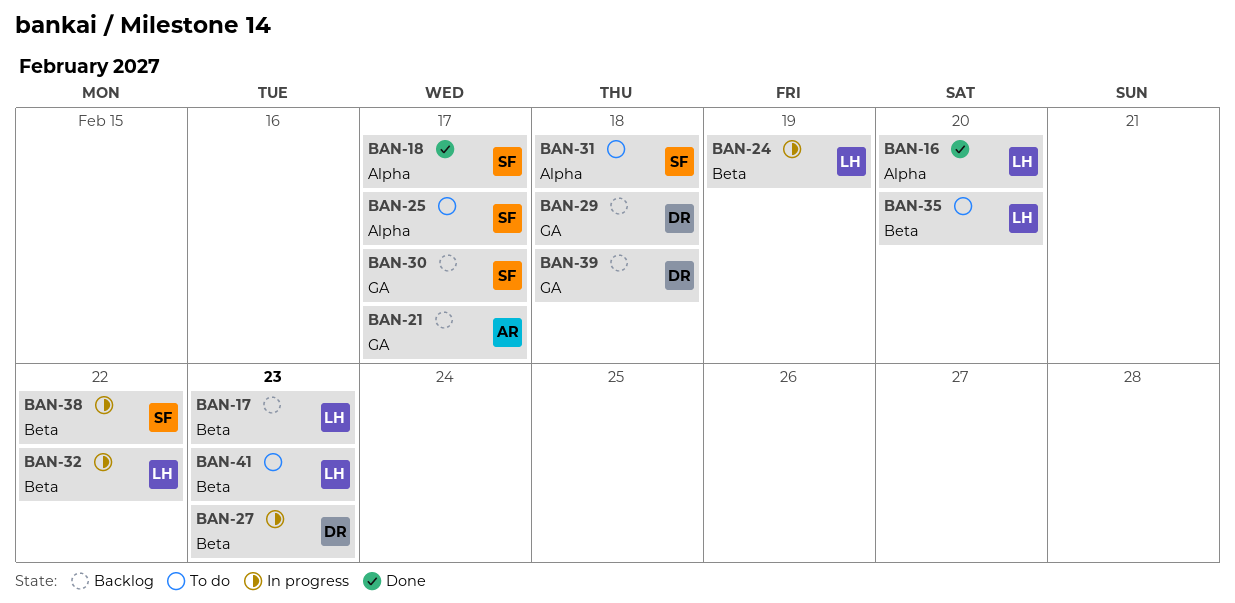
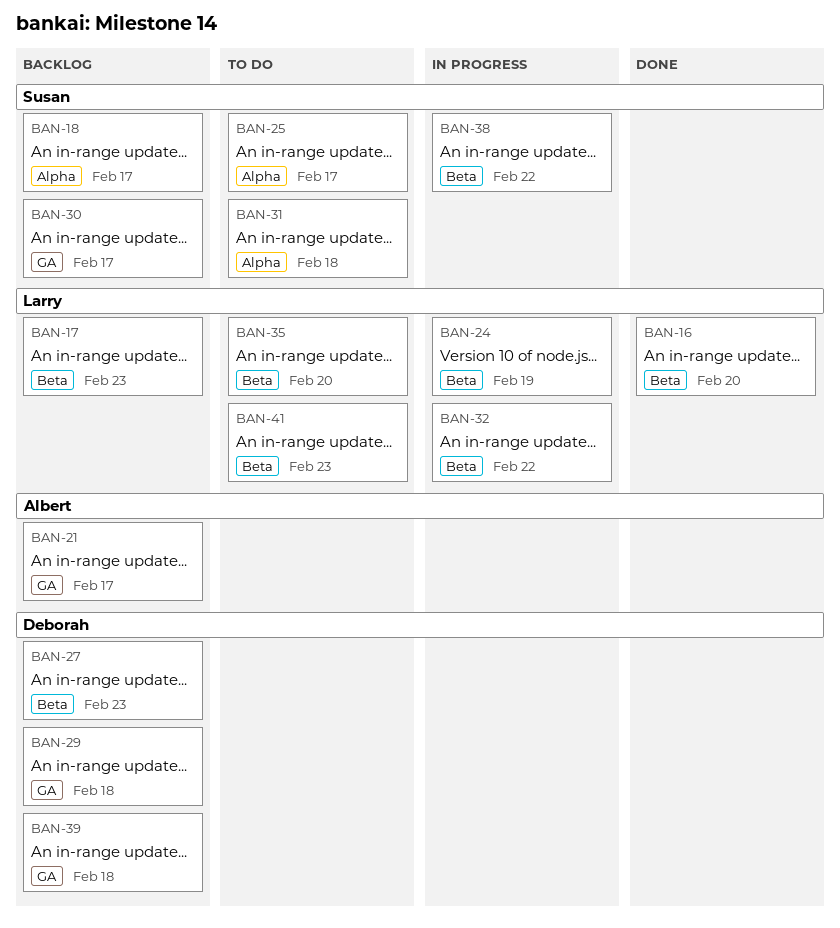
BAN-16, label: Alpha -> Beta
BAN-18, status: Done -> Backlog
BAN-27, status: In progress -> Backlog

